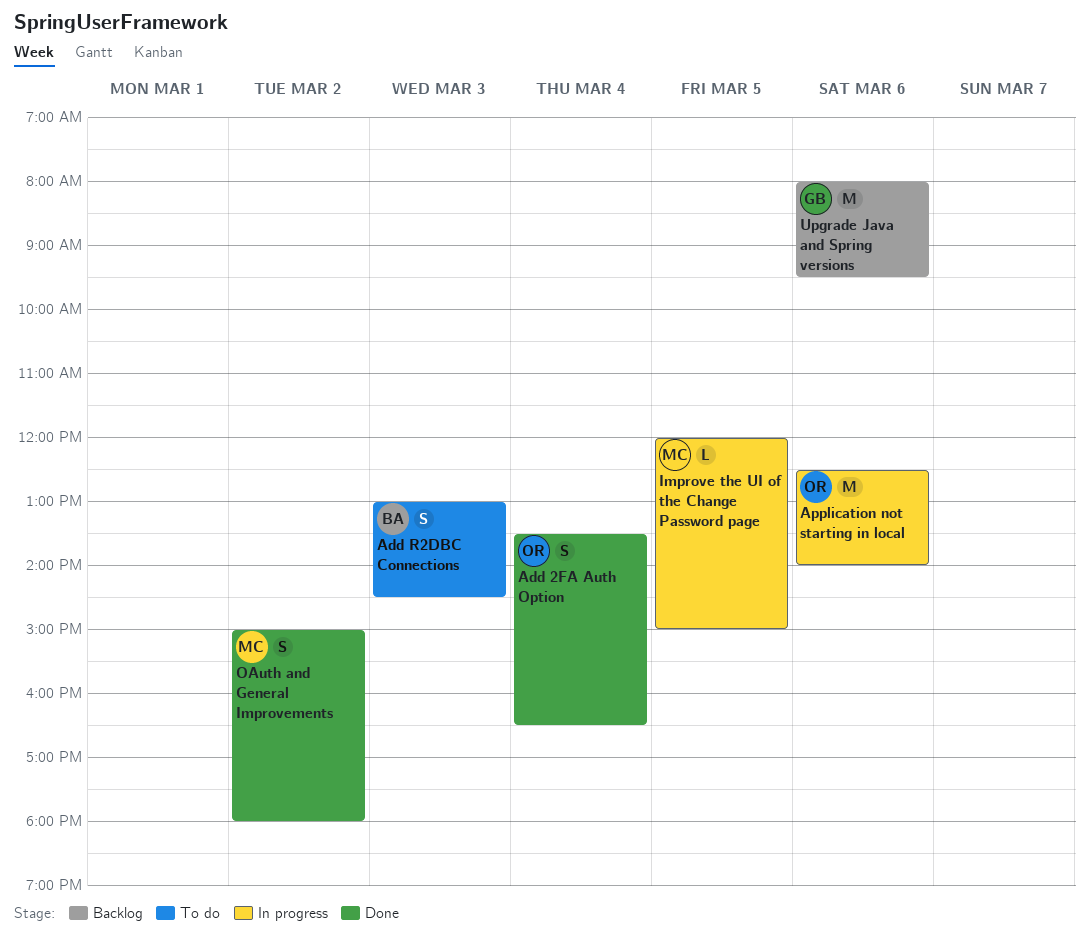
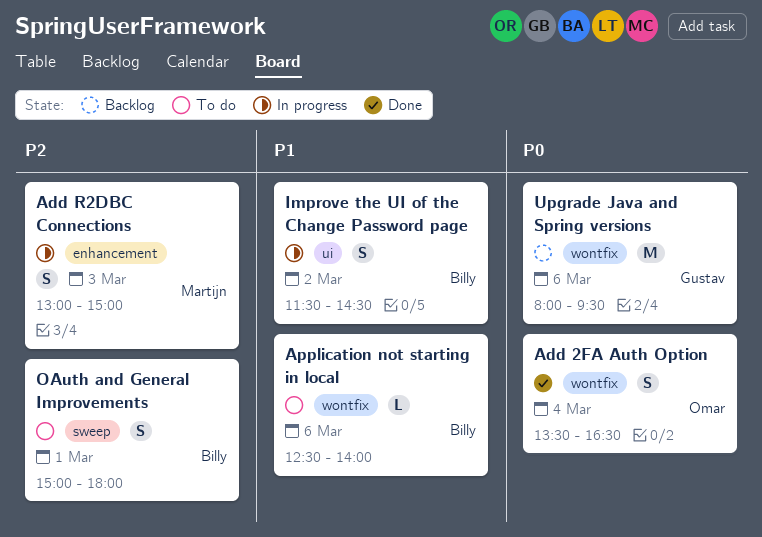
Add R2DBC Connections, status: To do -> In progress
Add R2DBC Connections, owner: Billy -> Martijn
Add R2DBC Connections, ends: 14:30 -> 15:00
Application not starting in local, status: In progress -> To do
Application not starting in local, owner: Omar -> Billy
Application not starting in local, estimate: M -> L
Improve the UI of the Change Password page, owner: Martijn -> Billy
Improve the UI of the Change Password page, estimate: L -> S
Improve the UI of the Change Password page, day: Mar 5 -> Mar 2
Improve the UI of the Change Password page, begins: 12:00 -> 11:30
Improve the UI of the Change Password page, ends: 15:00 -> 14:30
OAuth and General Improvements, status: Done -> To do
OAuth and General Improvements, owner: Martijn -> Billy
OAuth and General Improvements, day: Mar 2 -> Mar 1

